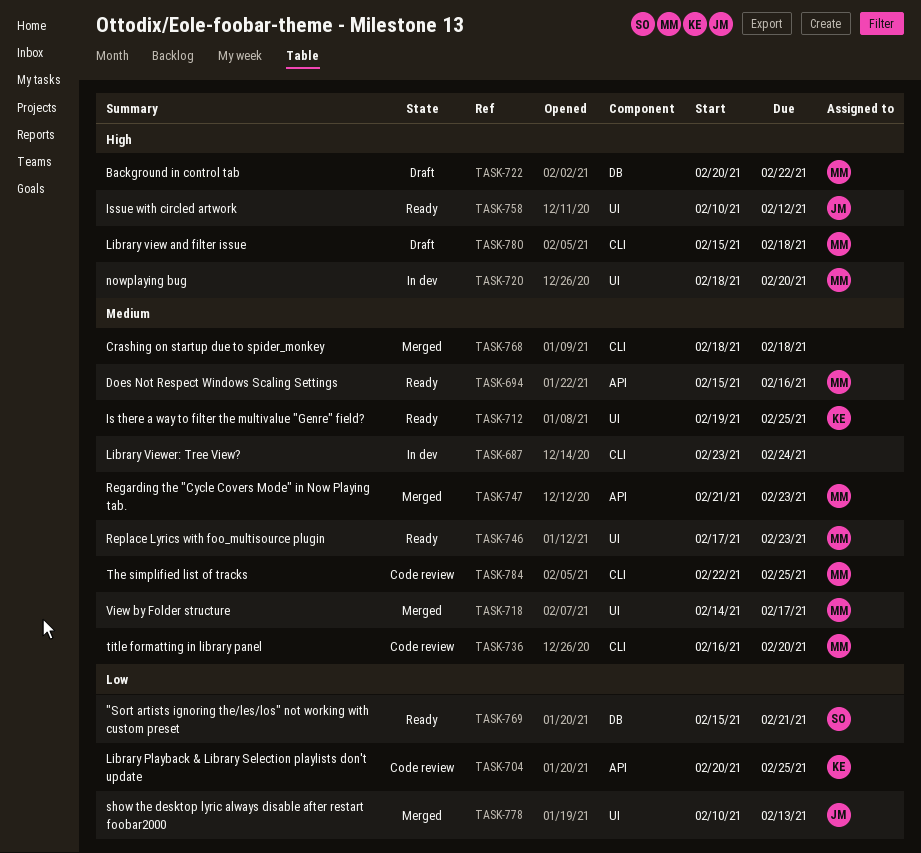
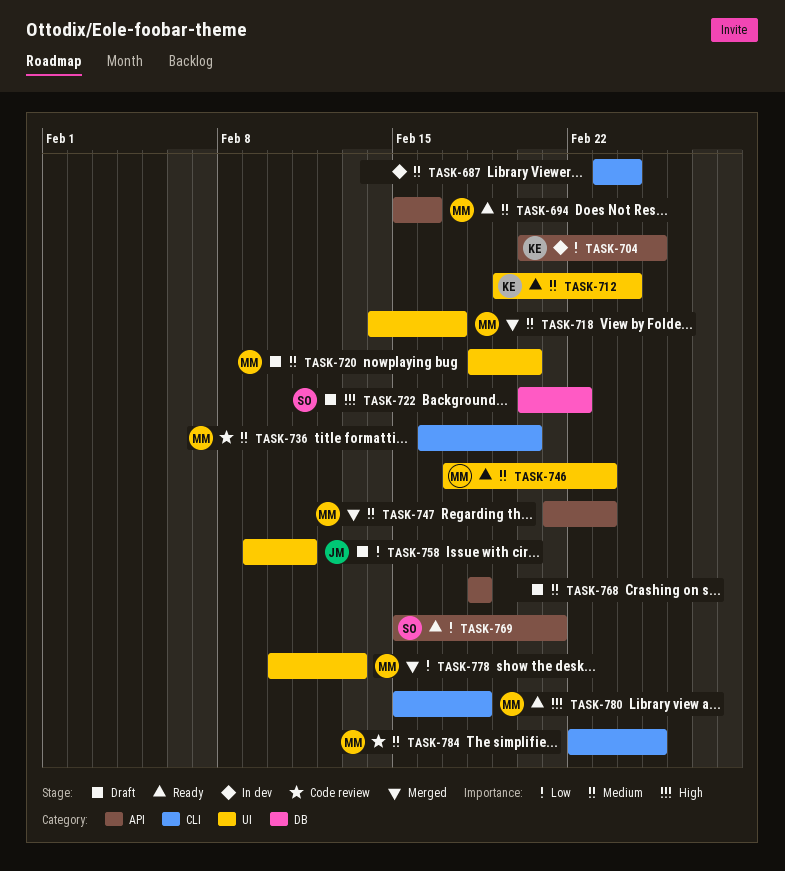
TASK-704, status: Code review -> In dev
TASK-712, due: Feb 25 -> Feb 24
TASK-720, status: In dev -> Draft
TASK-720, priority: High -> Medium
TASK-722, owner: MM -> SO
TASK-758, status: Ready -> Draft
TASK-758, priority: High -> Low
TASK-758, start: Feb 10 -> Feb 9
TASK-758, due: Feb 12 -> Feb 11
TASK-768, status: Merged -> Draft
TASK-768, label: CLI -> API
TASK-769, label: DB -> API
TASK-778, owner: JM -> MM
TASK-780, status: Draft -> Ready

